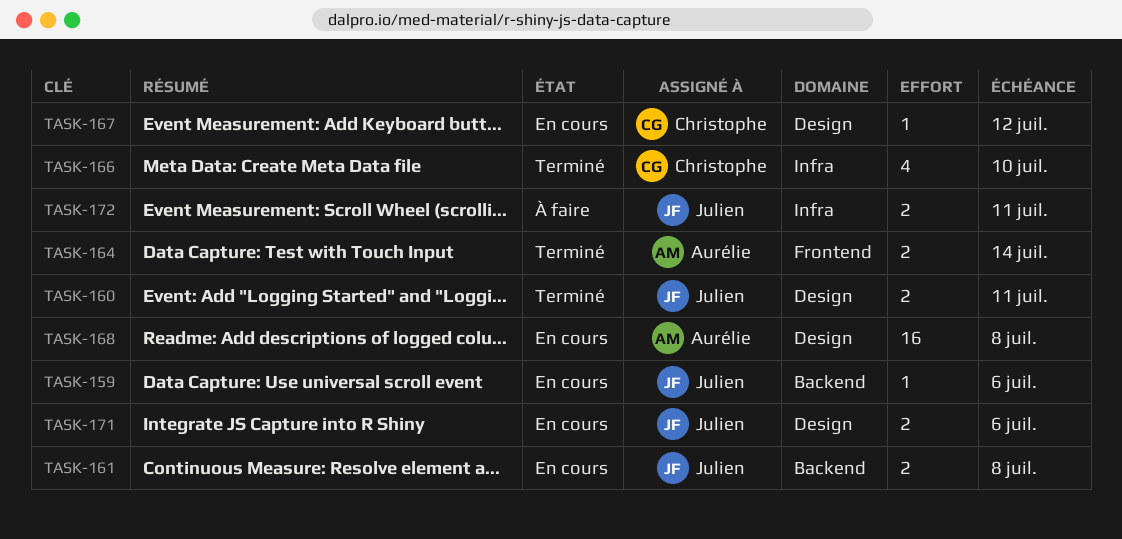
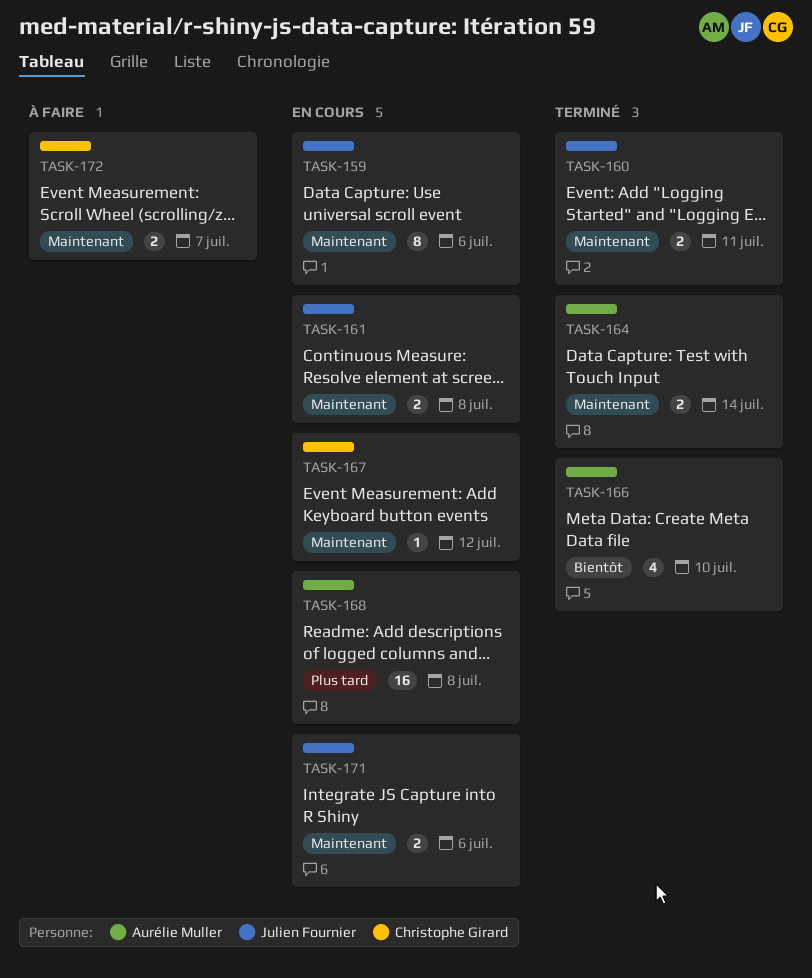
TASK-159, estimate: 1 -> 8
TASK-166, owner: Christophe Girard -> Aurélie Muller
TASK-172, owner: Julien Fournier -> Christophe Girard
TASK-172, due: Jul 11 -> Jul 7

